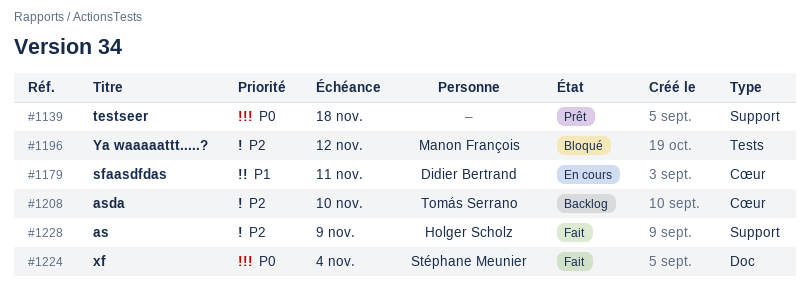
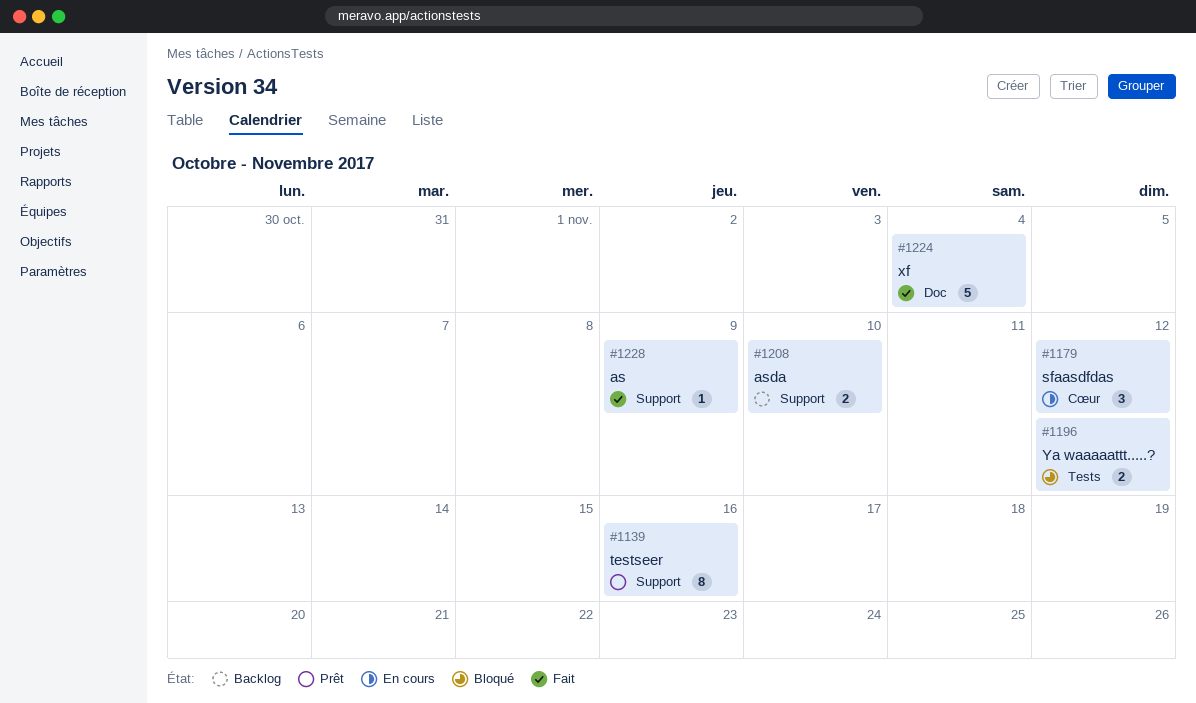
#1139, due: Nov 18 -> Nov 16
#1179, due: Nov 11 -> Nov 12
#1208, label: Cœur -> Support

